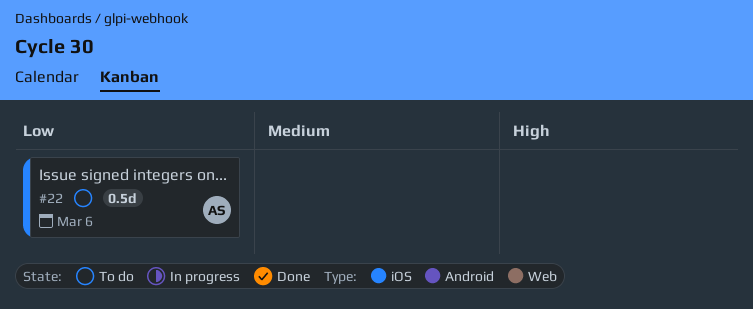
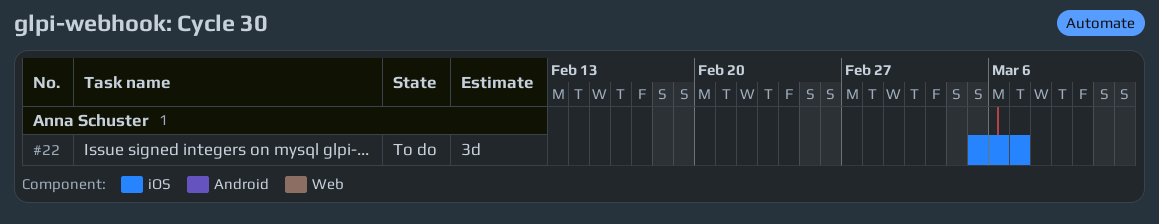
#22, estimate: 0.5d -> 3d
#22, due: Mar 6 -> Mar 7

